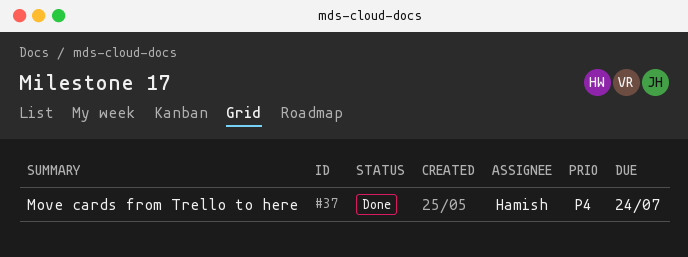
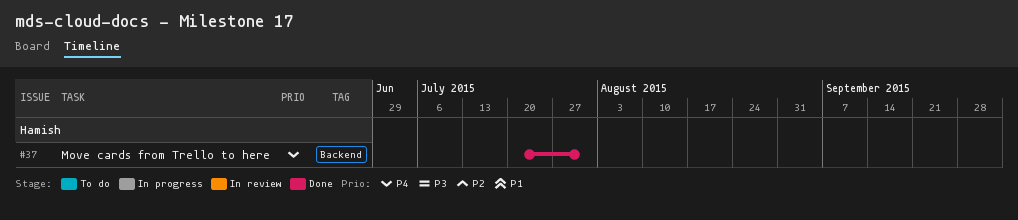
#37, due: Jul 24 -> Jul 31

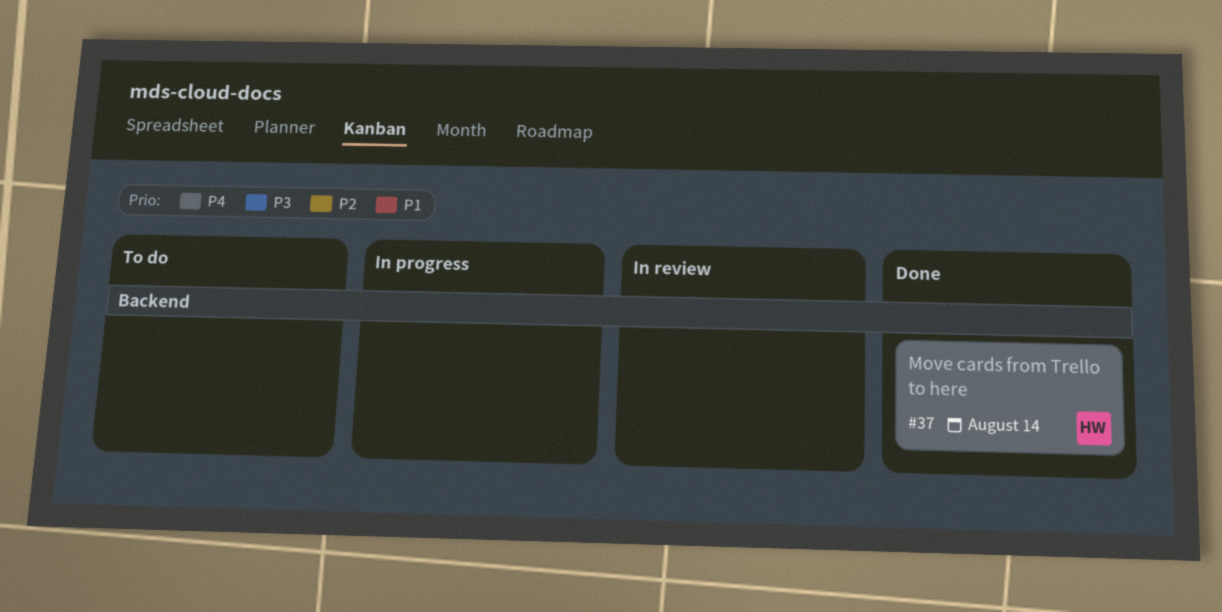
#37, due: Jul 31 -> Aug 14

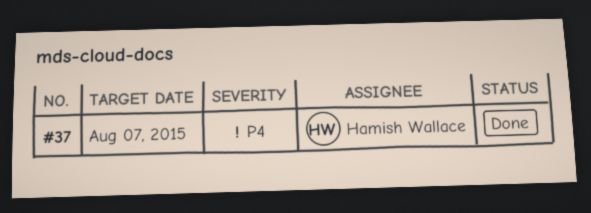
#37, due: Aug 14 -> Aug 7

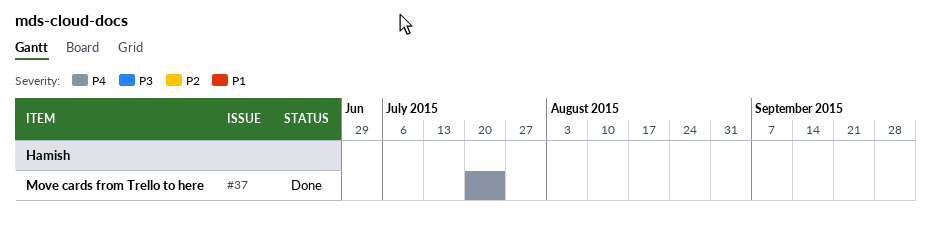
#37, due: Aug 7 -> Jul 24

